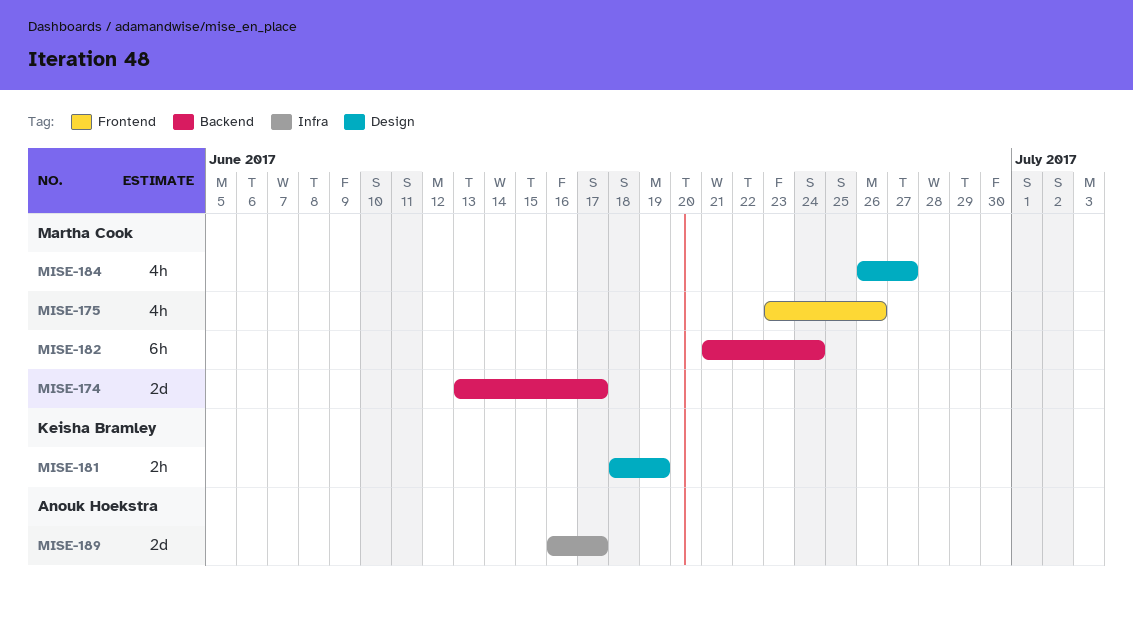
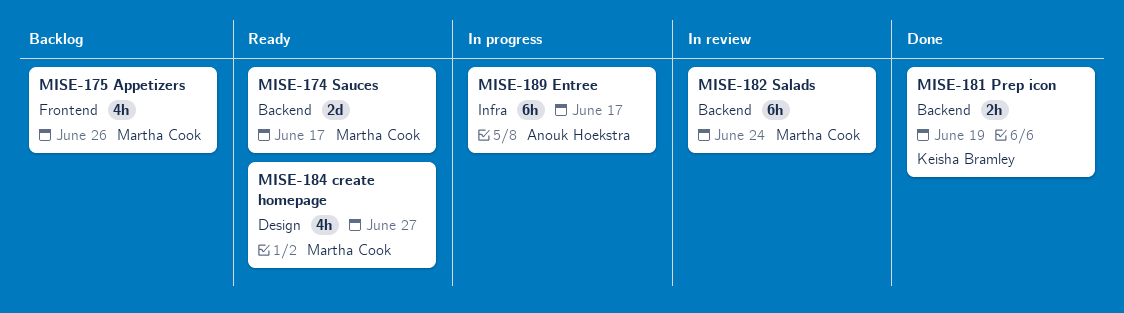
MISE-181, label: Design -> Backend
MISE-189, estimate: 2d -> 6h

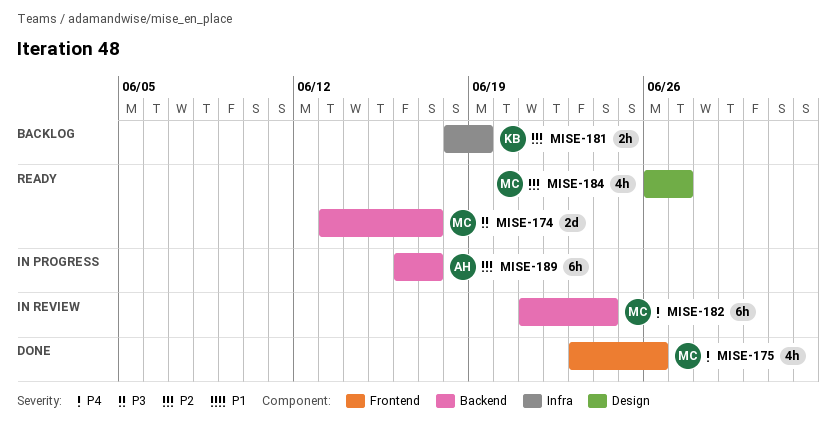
MISE-175, status: Backlog -> Done
MISE-181, status: Done -> Backlog
MISE-181, label: Backend -> Infra
MISE-189, label: Infra -> Backend

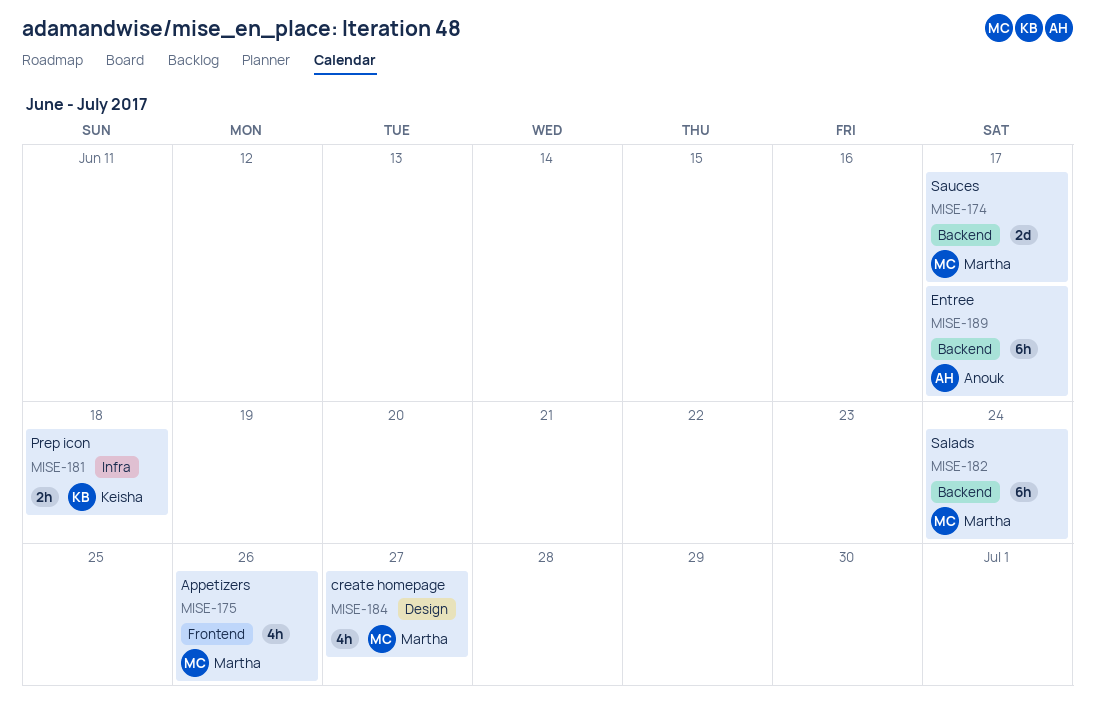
MISE-181, due: Jun 19 -> Jun 18

